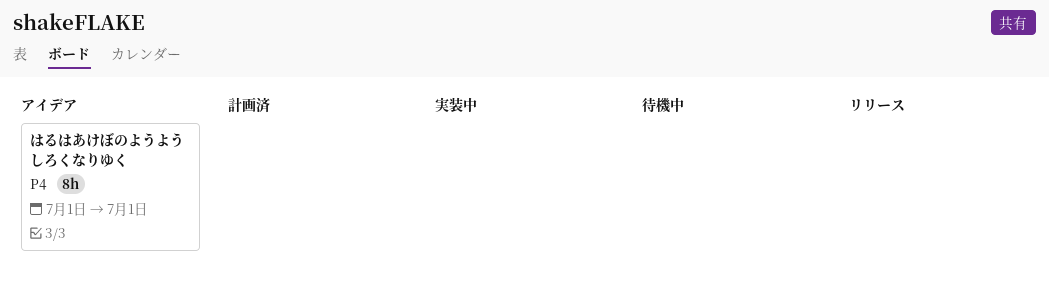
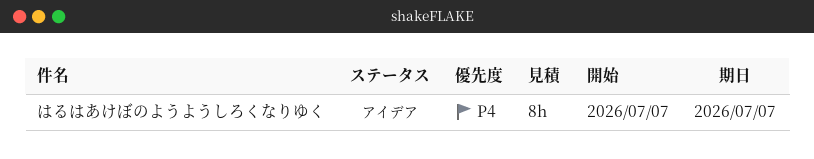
はるはあけぼのようようしろくなりゆく, start: Jul 1 -> Jul 7
はるはあけぼのようようしろくなりゆく, due: Jul 1 -> Jul 7

